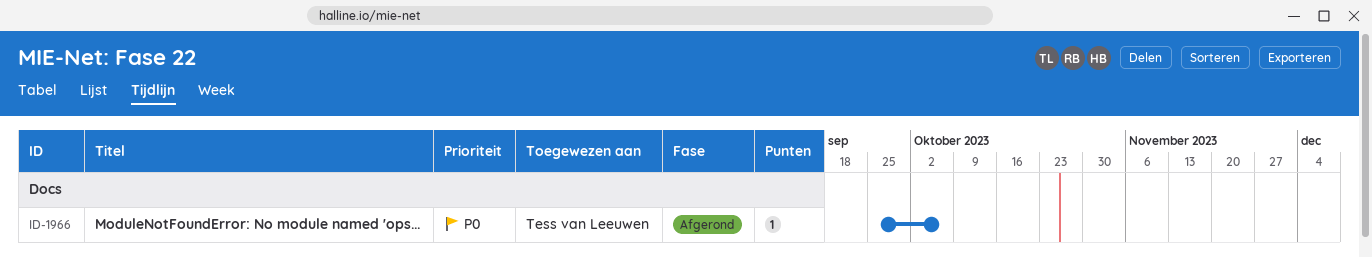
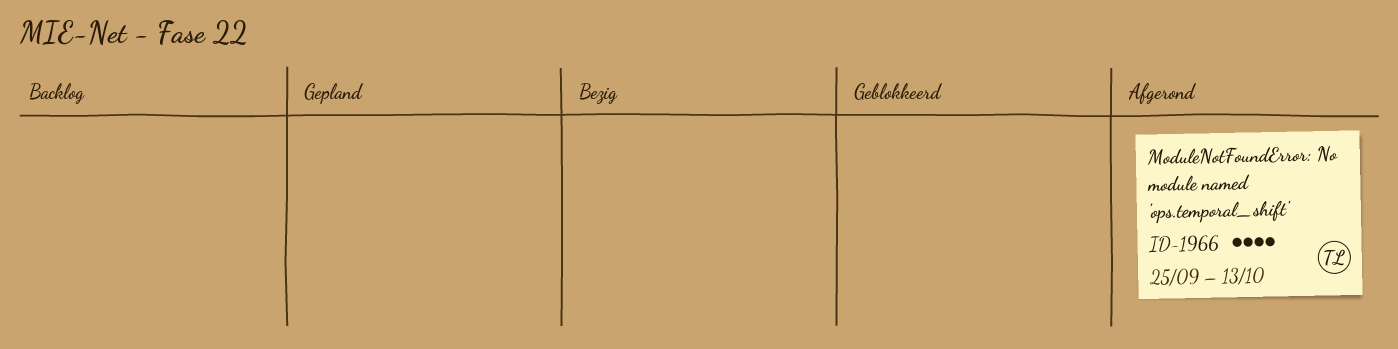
ID-1966, estimate: 1 -> 4
ID-1966, due: Oct 6 -> Oct 13

